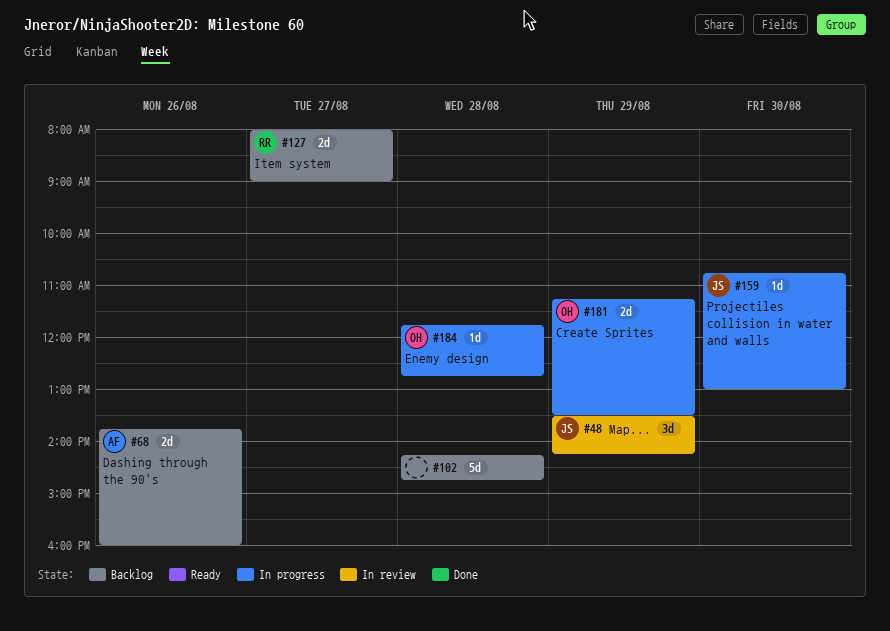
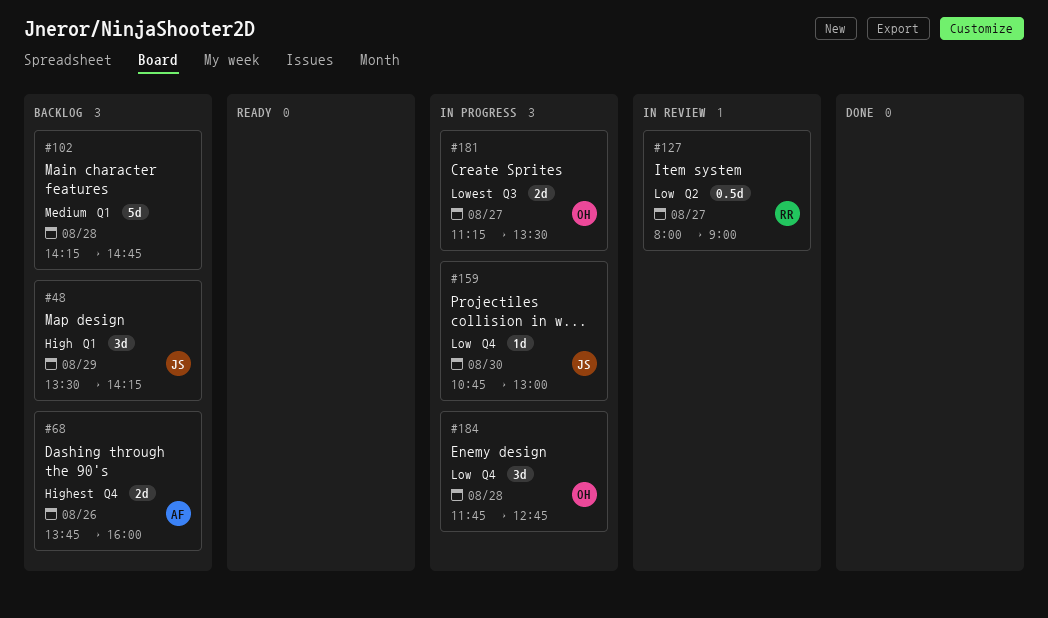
#48, status: In review -> Backlog
#127, status: Backlog -> In review
#127, estimate: 2d -> 0.5d
#181, day: Aug 29 -> Aug 27
#184, estimate: 1d -> 3d

